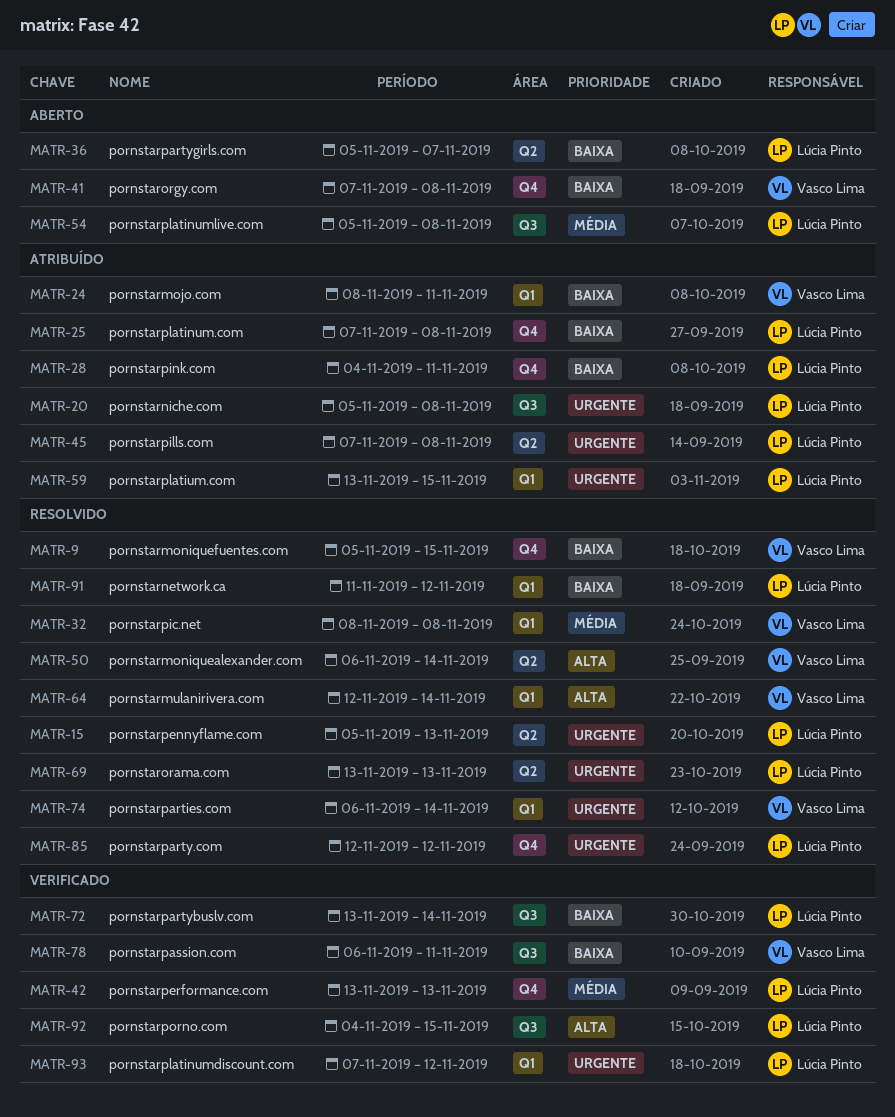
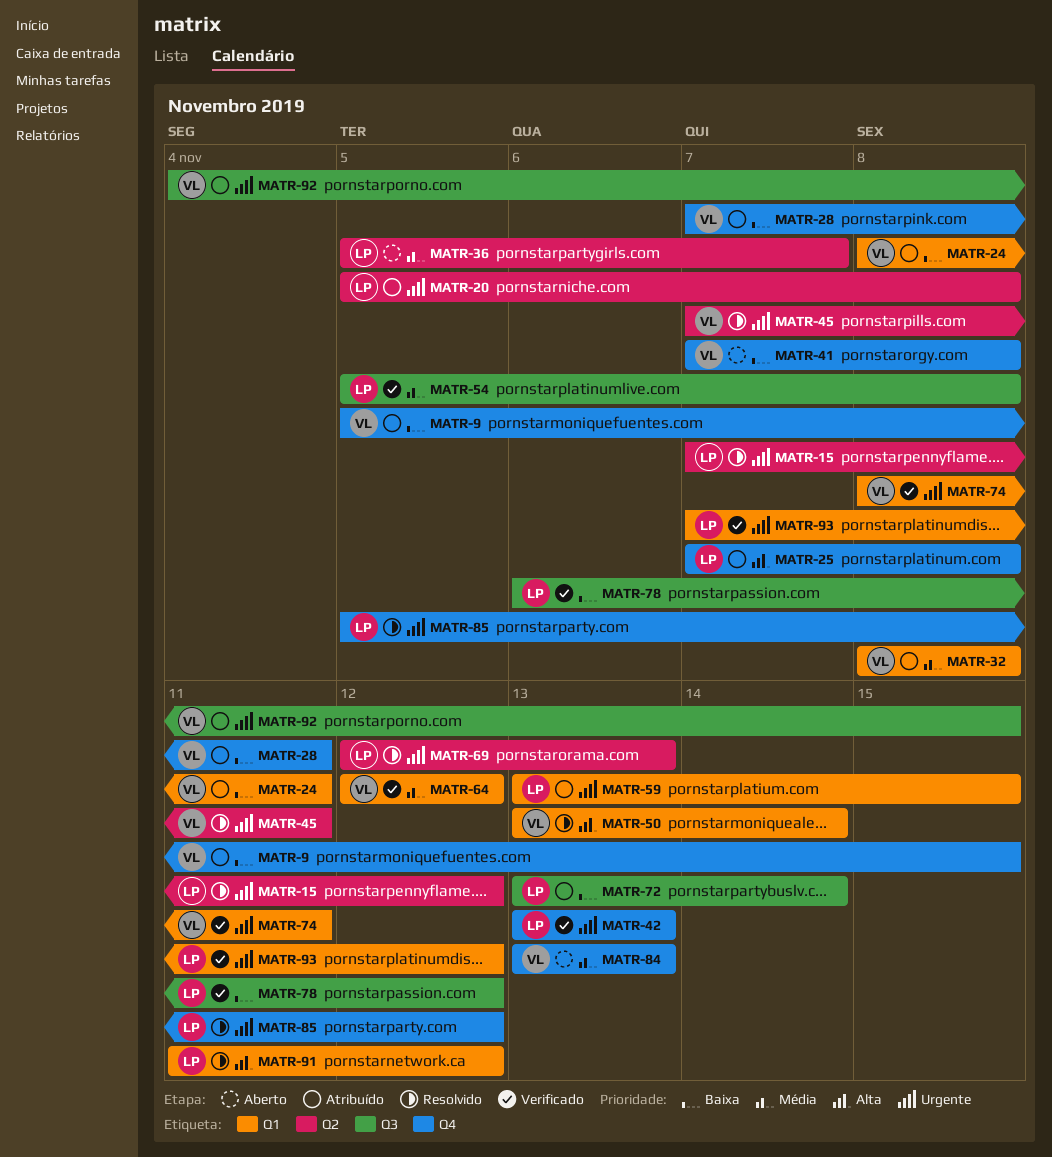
MATR-9, status: Resolvido -> Atribuído
MATR-15, start: Nov 5 -> Nov 7
MATR-15, due: Nov 13 -> Nov 12
MATR-20, label: Q3 -> Q2
MATR-25, priority: Baixa -> Alta
MATR-28, owner: Lúcia Pinto -> Vasco Lima
MATR-28, start: Nov 4 -> Nov 7
MATR-32, status: Resolvido -> Atribuído
MATR-36, priority: Baixa -> Média
MATR-42, priority: Média -> Urgente
MATR-45, status: Atribuído -> Resolvido
MATR-45, owner: Lúcia Pinto -> Vasco Lima
MATR-45, due: Nov 8 -> Nov 11
MATR-50, label: Q2 -> Q1
MATR-50, start: Nov 6 -> Nov 13
MATR-54, status: Aberto -> Verificado
MATR-64, status: Resolvido -> Verificado
MATR-64, priority: Alta -> Média
MATR-64, due: Nov 14 -> Nov 12
MATR-69, start: Nov 13 -> Nov 12
MATR-72, status: Verificado -> Atribuído
MATR-74, status: Resolvido -> Verificado
MATR-74, start: Nov 6 -> Nov 8
MATR-74, due: Nov 14 -> Nov 11
MATR-78, owner: Vasco Lima -> Lúcia Pinto
MATR-78, due: Nov 11 -> Nov 12
MATR-84: none -> present
MATR-85, start: Nov 12 -> Nov 5
MATR-91, priority: Baixa -> Alta
MATR-92, status: Verificado -> Atribuído
MATR-92, owner: Lúcia Pinto -> Vasco Lima
MATR-92, priority: Alta -> Urgente

